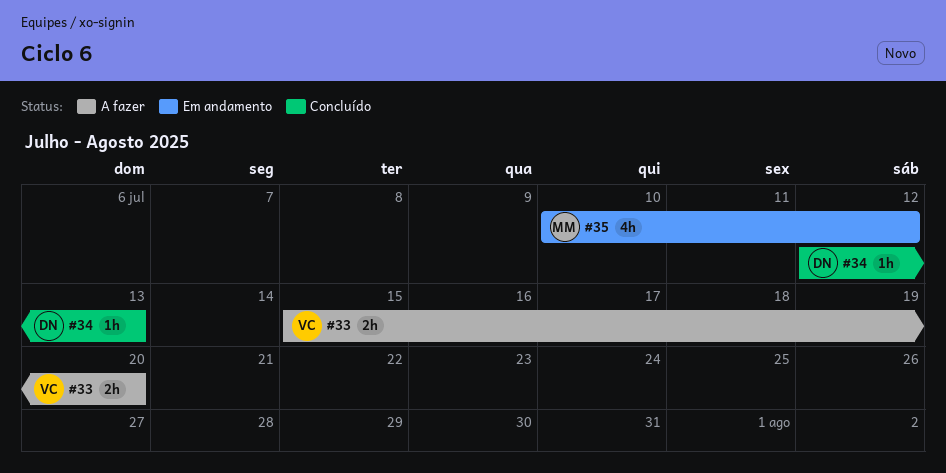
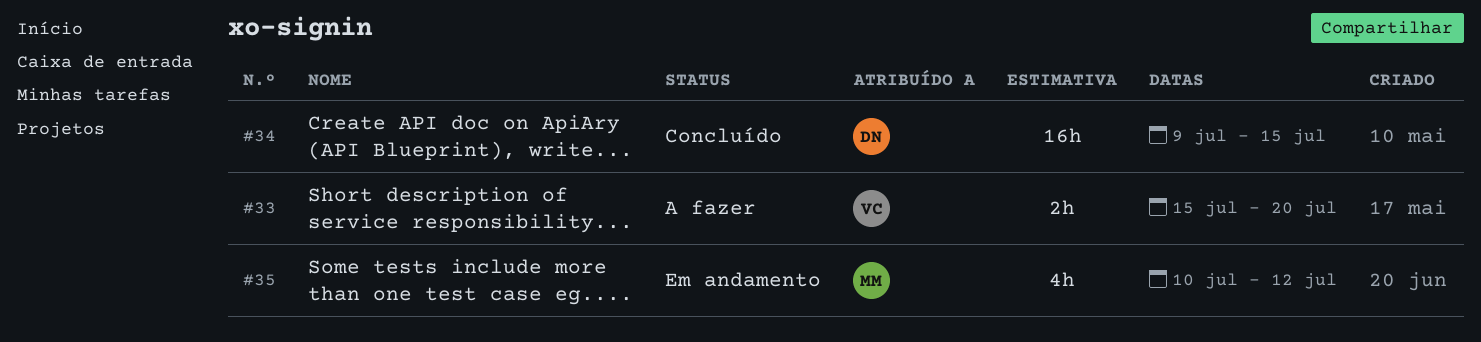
#34, estimate: 1h -> 16h
#34, start: Jul 12 -> Jul 9
#34, due: Jul 13 -> Jul 15

